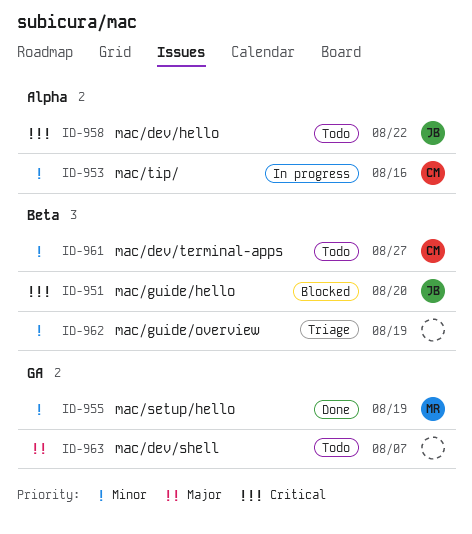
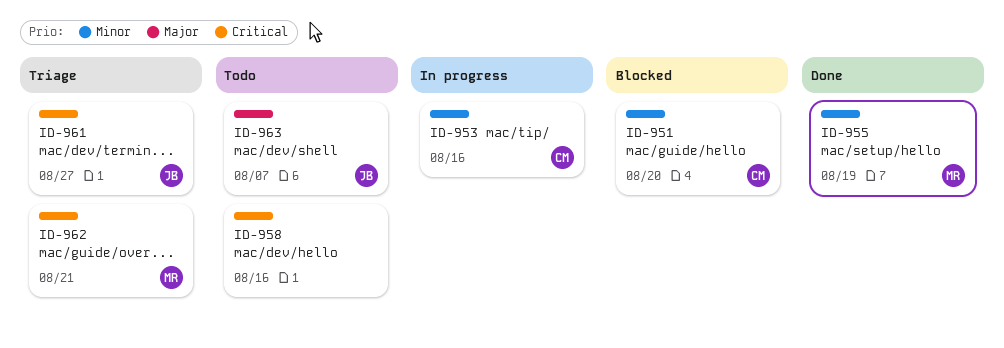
ID-951, owner: JB -> CM
ID-951, priority: Critical -> Minor
ID-958, owner: JB -> none
ID-958, due: Aug 22 -> Aug 16
ID-961, status: Todo -> Triage
ID-961, owner: CM -> JB
ID-961, priority: Minor -> Critical
ID-962, owner: none -> MR
ID-962, priority: Minor -> Critical
ID-962, due: Aug 19 -> Aug 21
ID-963, owner: none -> JB

